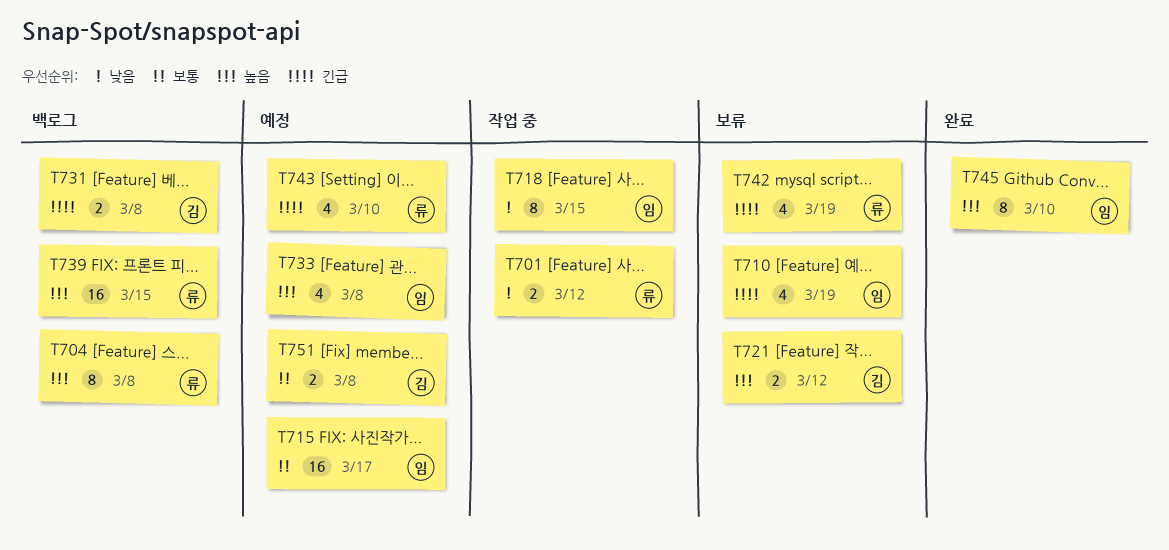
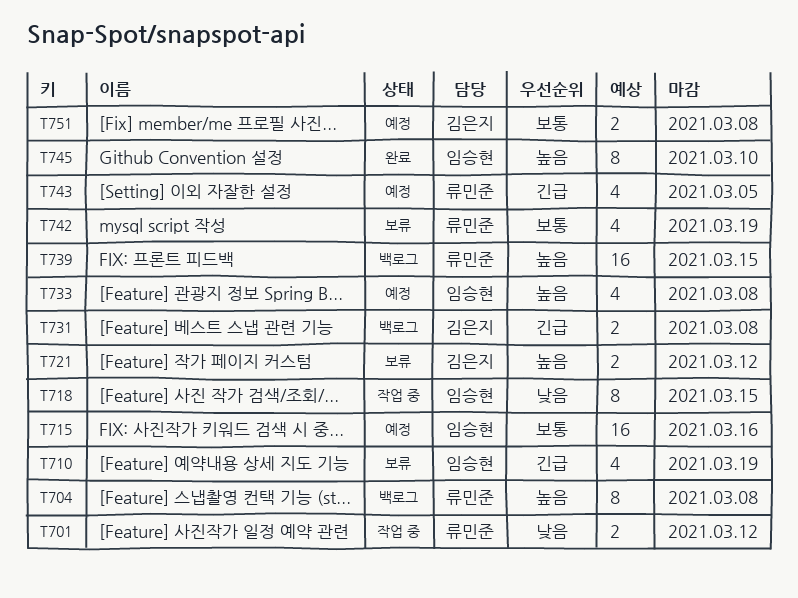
T715, due: Mar 17 -> Mar 16
T742, priority: 긴급 -> 보통
T743, due: Mar 10 -> Mar 5

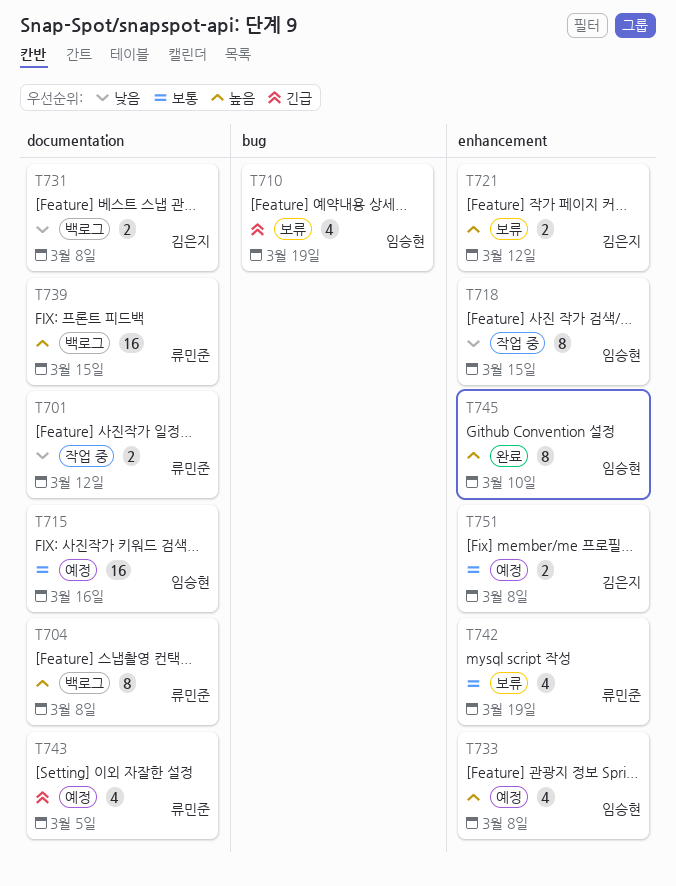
T731, priority: 긴급 -> 낮음

